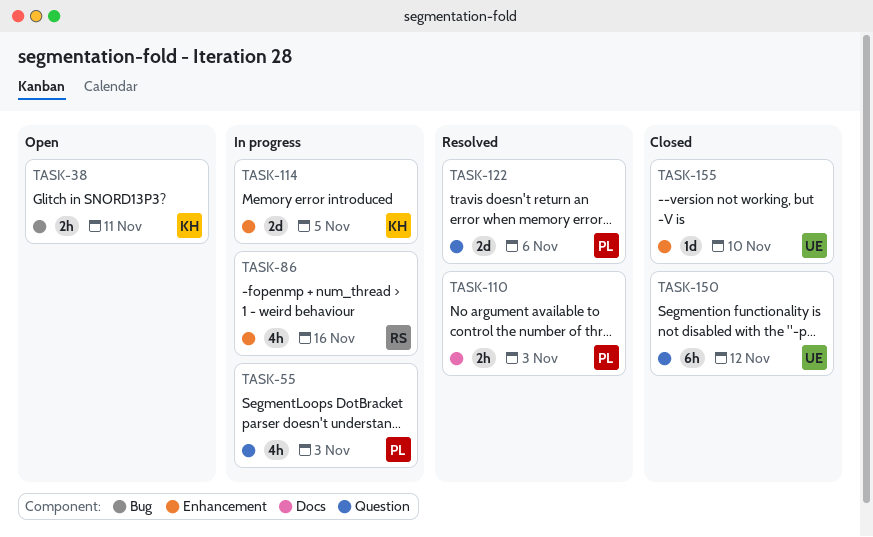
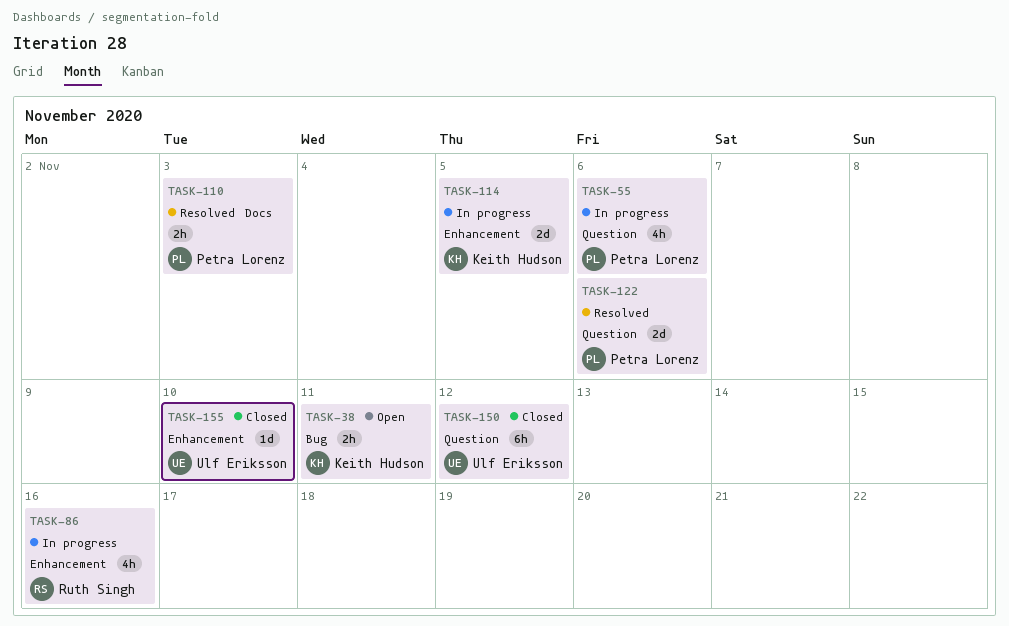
TASK-55, due: Nov 3 -> Nov 6

